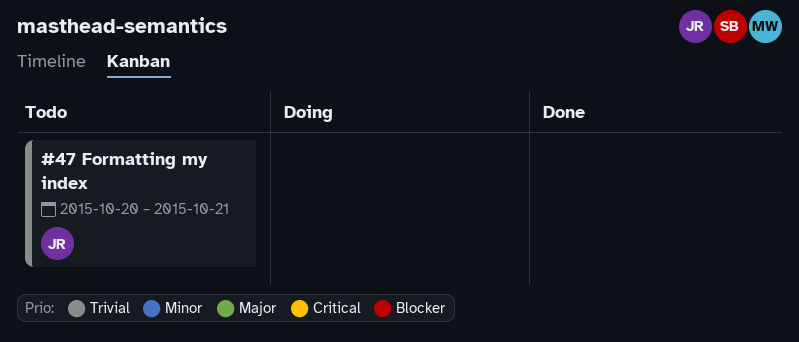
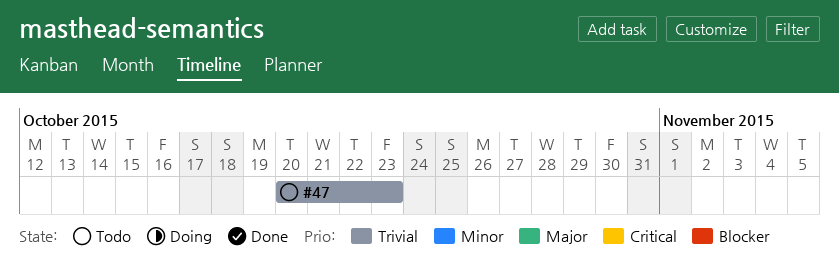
#47, due: Oct 21 -> Oct 23

